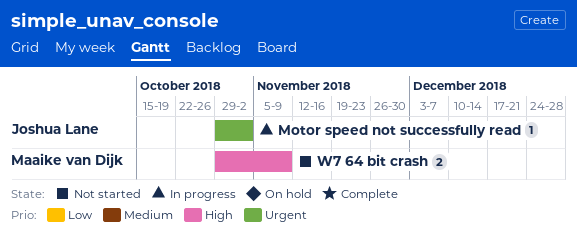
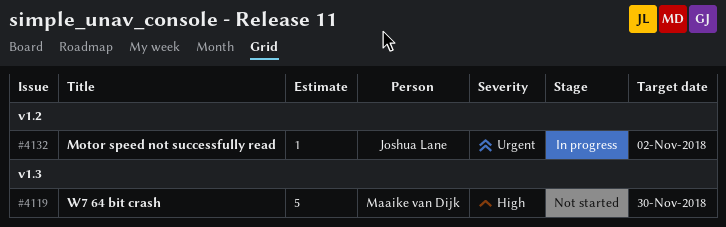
W7 64 bit crash, estimate: 2 -> 5
W7 64 bit crash, due: Nov 9 -> Nov 30

